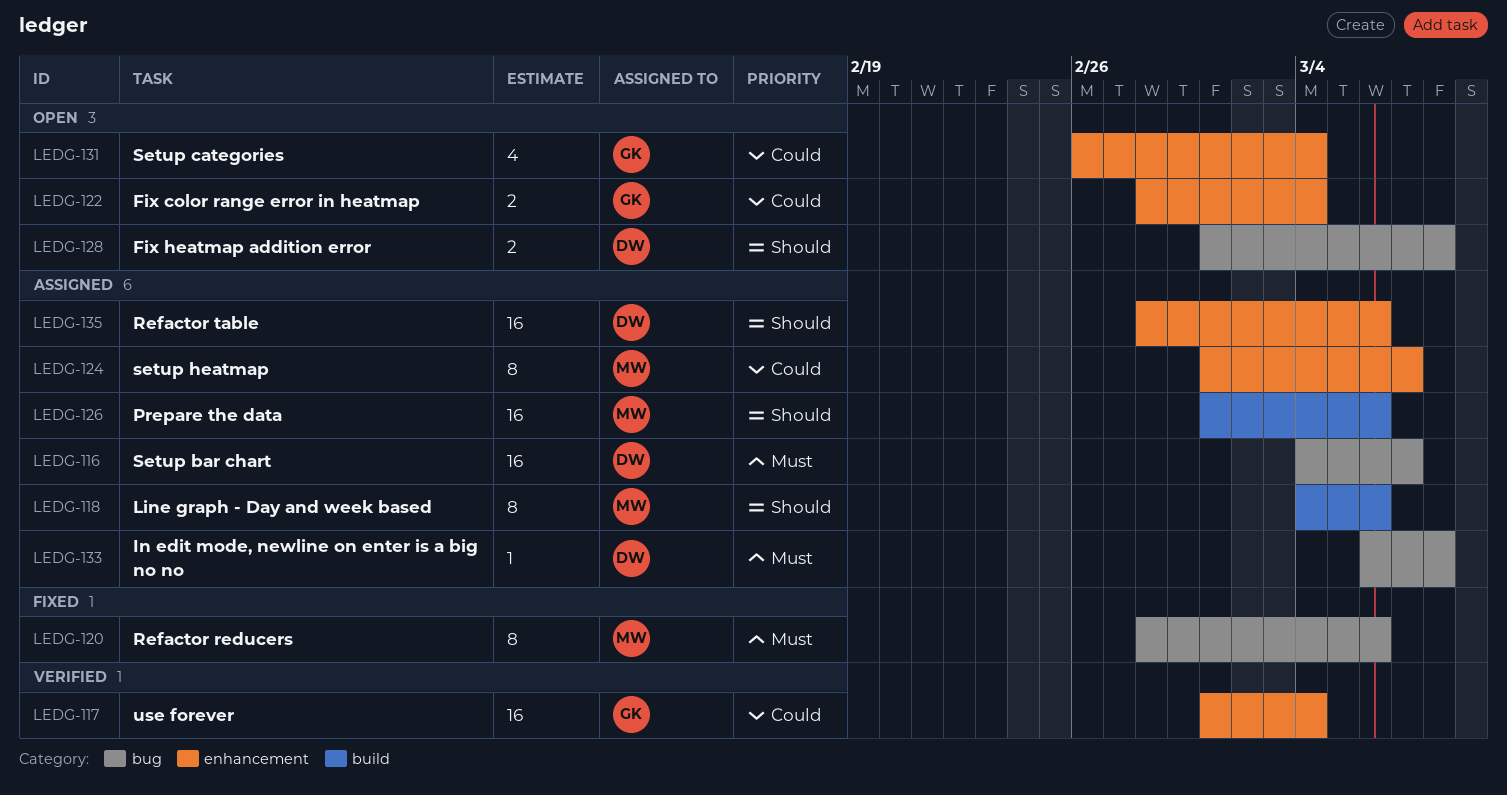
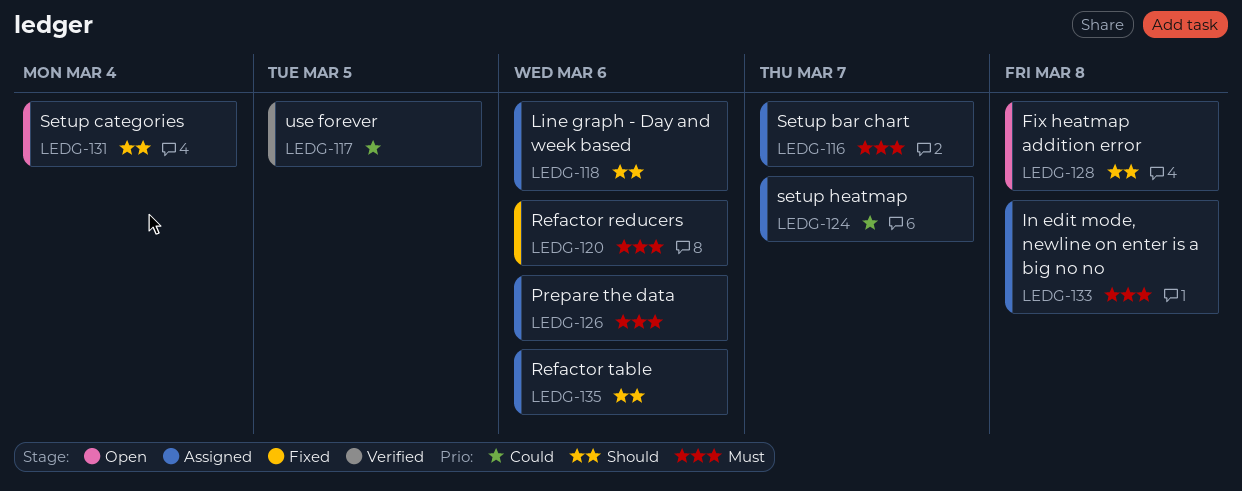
LEDG-117, due: Mar 4 -> Mar 5
LEDG-122: present -> none
LEDG-126, priority: Should -> Must
LEDG-131, priority: Could -> Should

